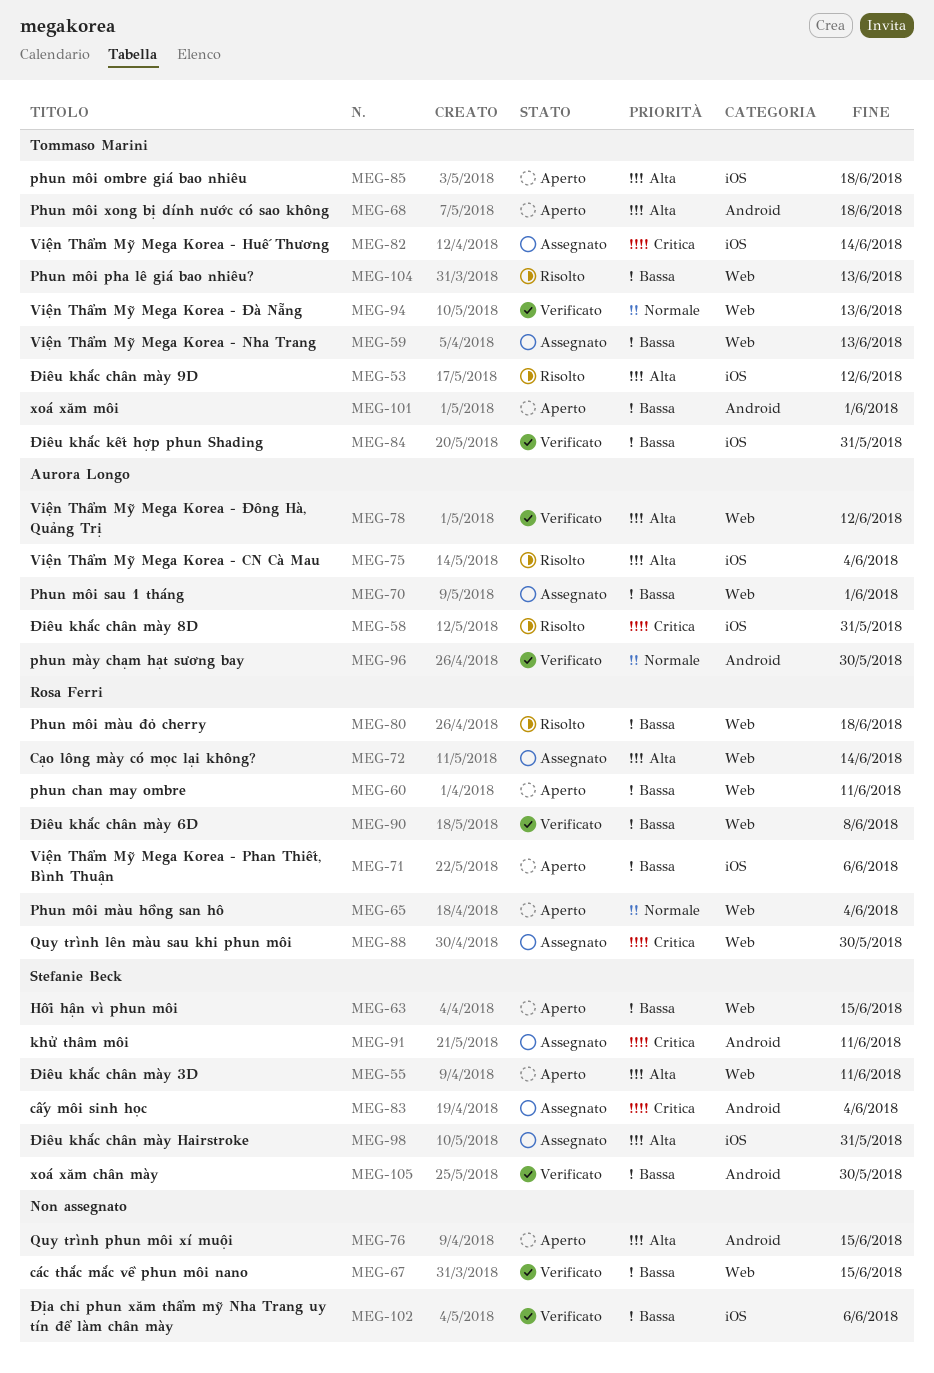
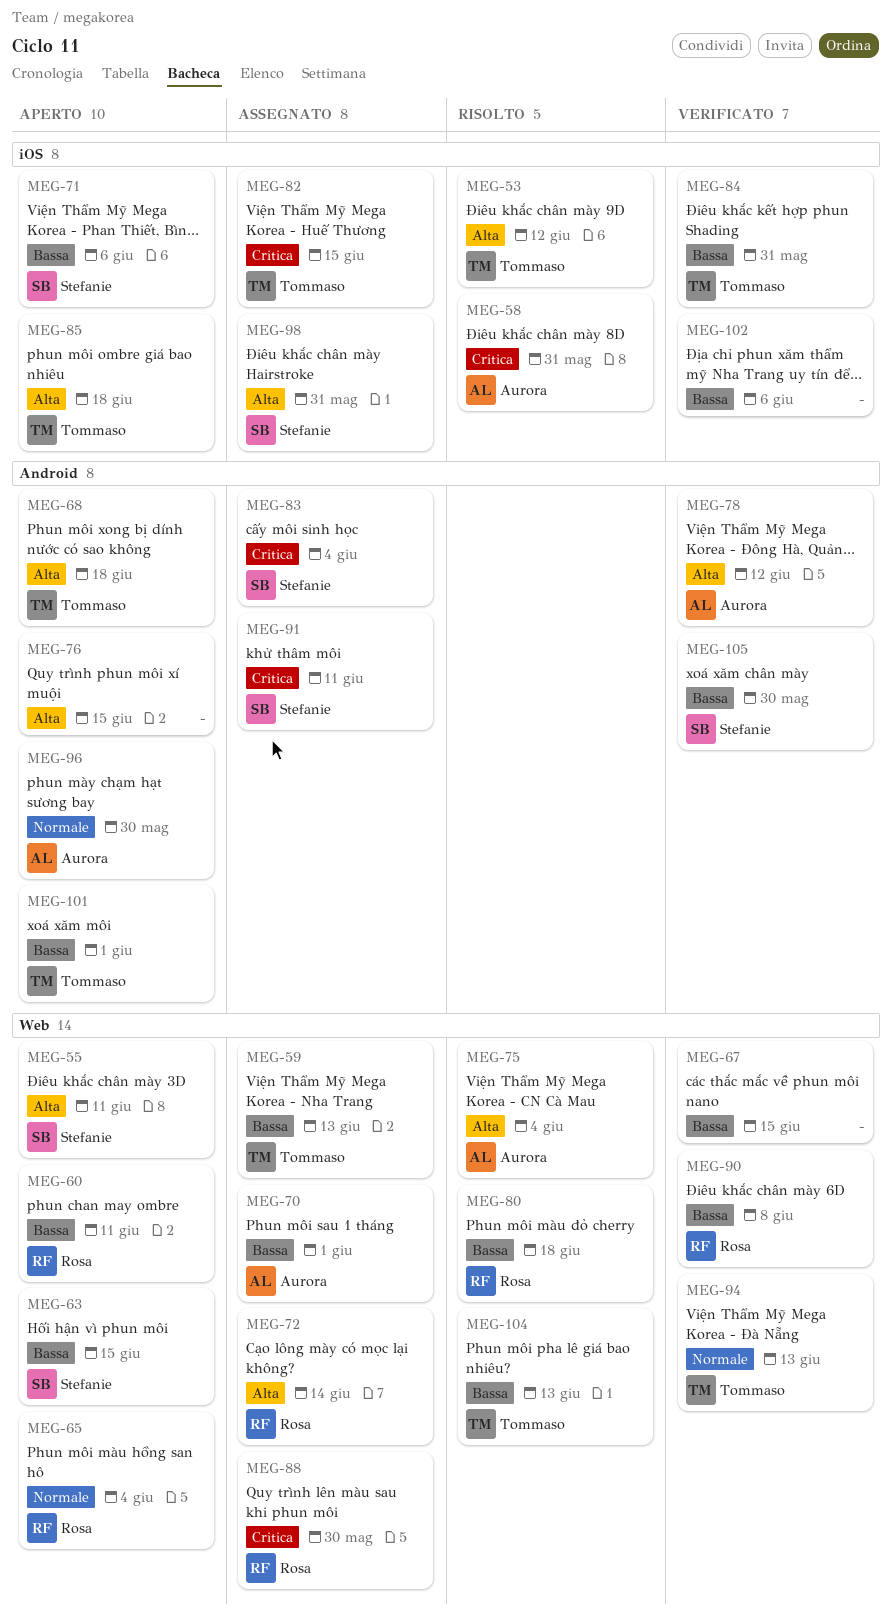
MEG-71, owner: Rosa Ferri -> Stefanie Beck
MEG-75, label: iOS -> Web
MEG-78, label: Web -> Android
MEG-82, due: Jun 14 -> Jun 15
MEG-96, status: Verificato -> Aperto

